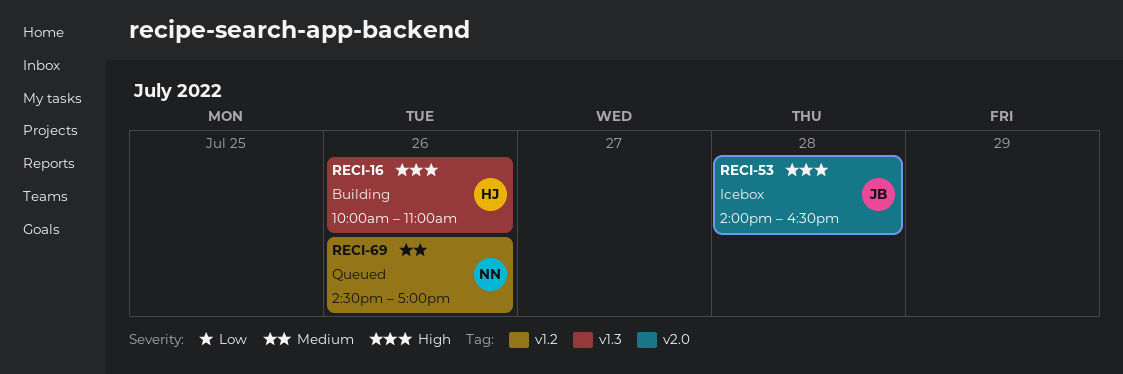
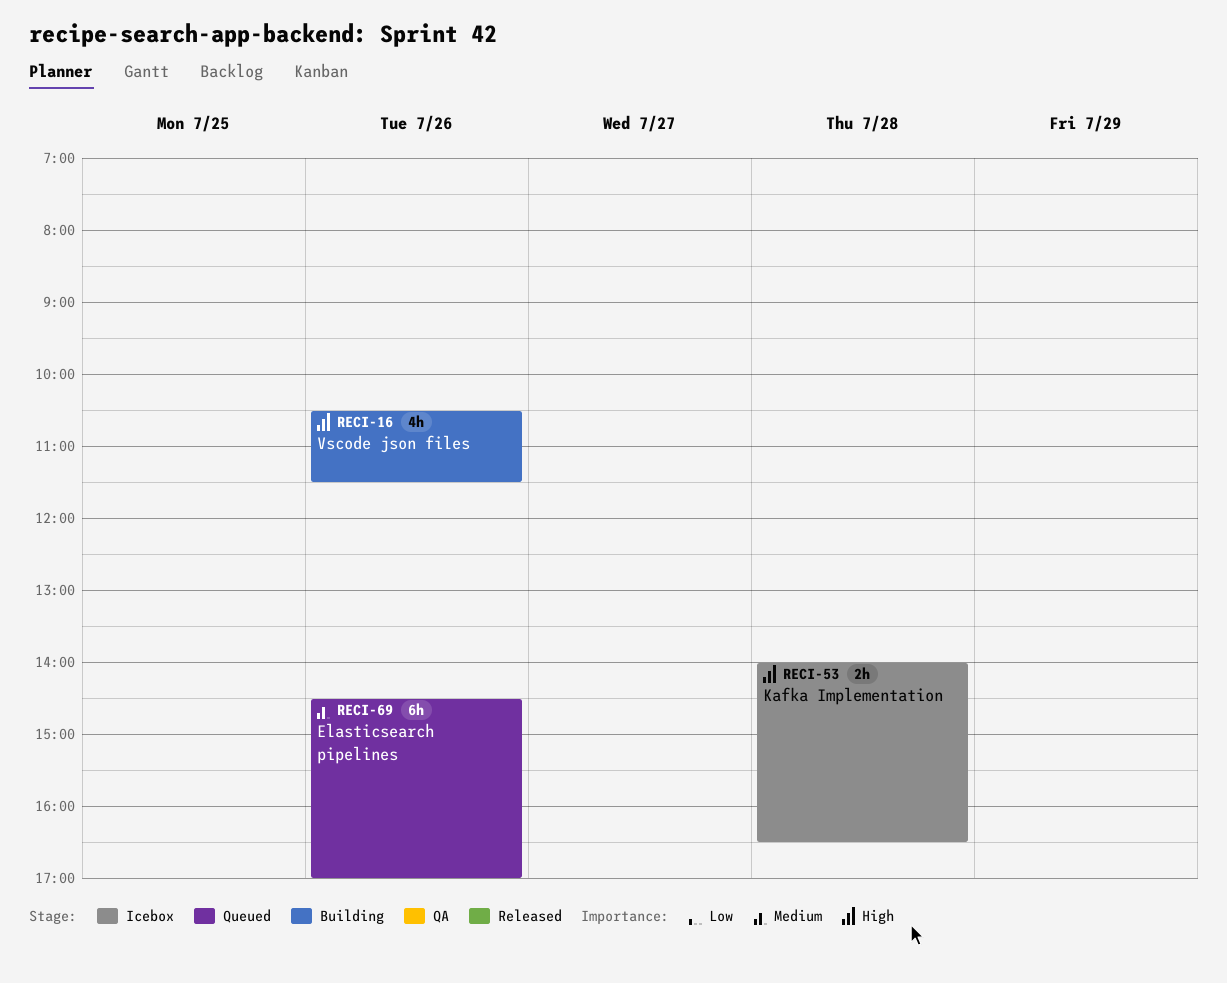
RECI-16, begins: 10:00 -> 10:30
RECI-16, ends: 11:00 -> 11:30

